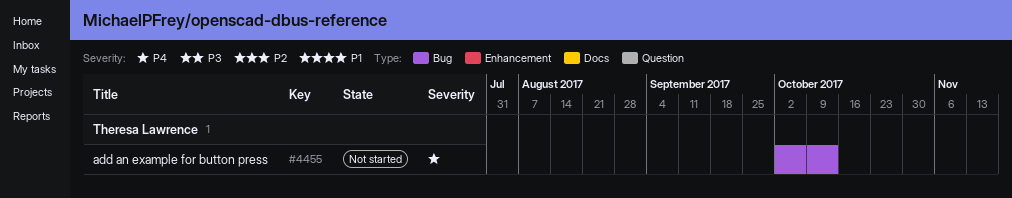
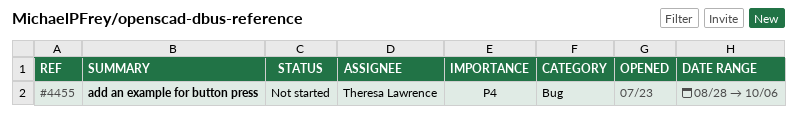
#4455, start: Oct 2 -> Aug 28
#4455, due: Oct 13 -> Oct 6

